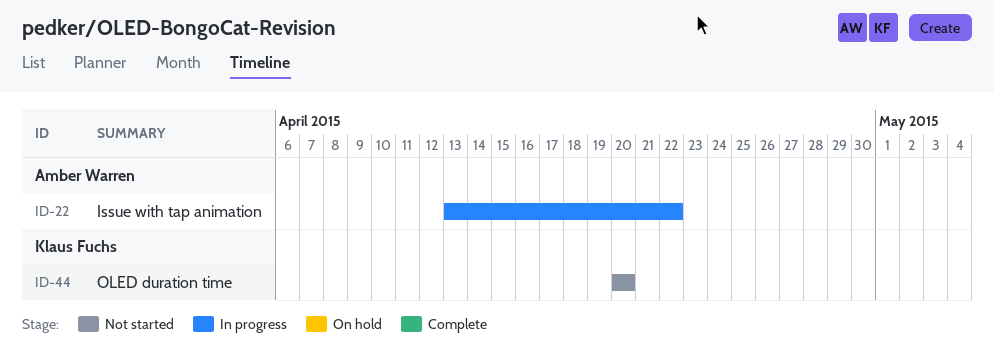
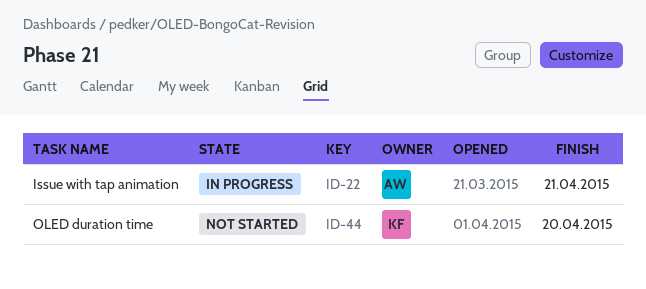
ID-22, due: Apr 22 -> Apr 21

